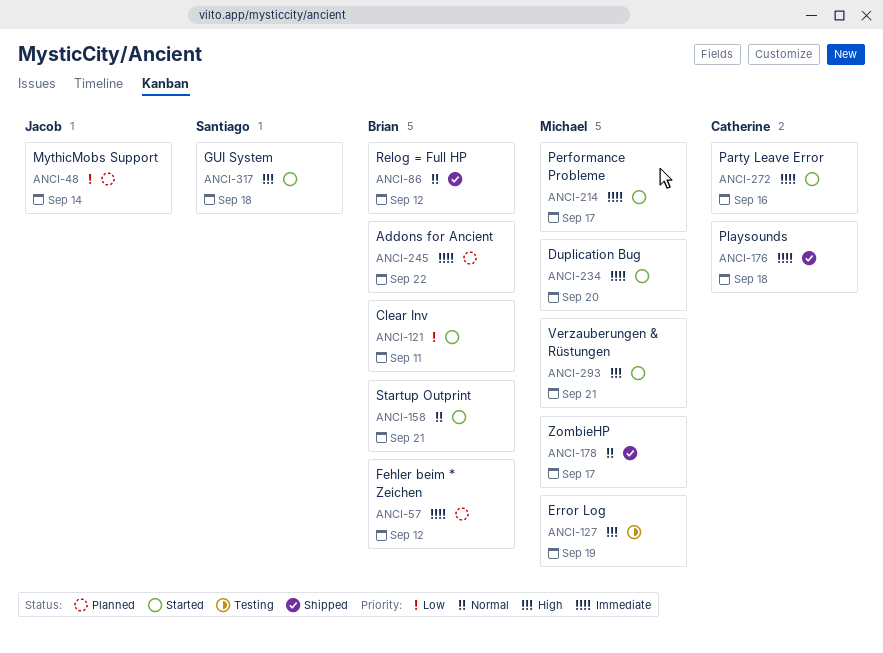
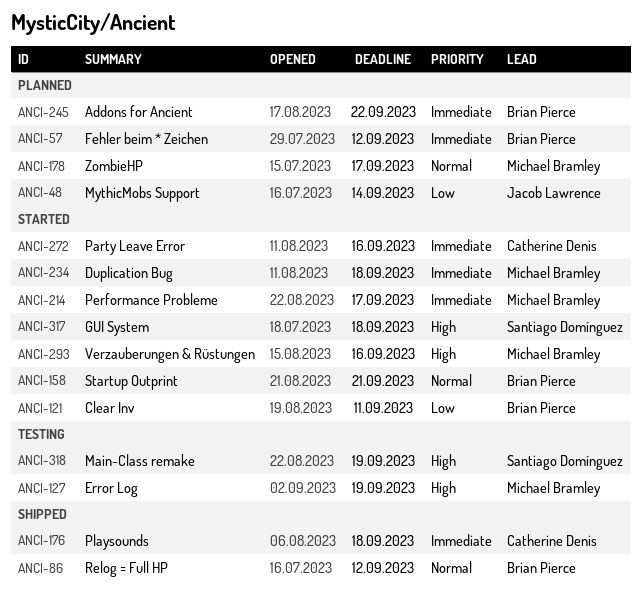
ANCI-178, status: Shipped -> Planned
ANCI-234, due: Sep 20 -> Sep 18
ANCI-293, due: Sep 21 -> Sep 16
ANCI-318: none -> present

